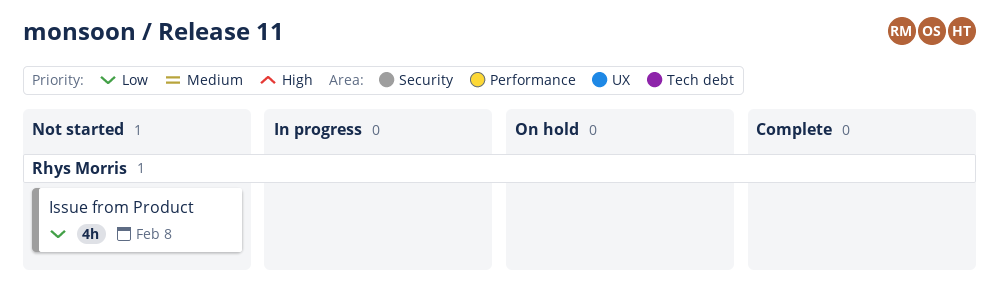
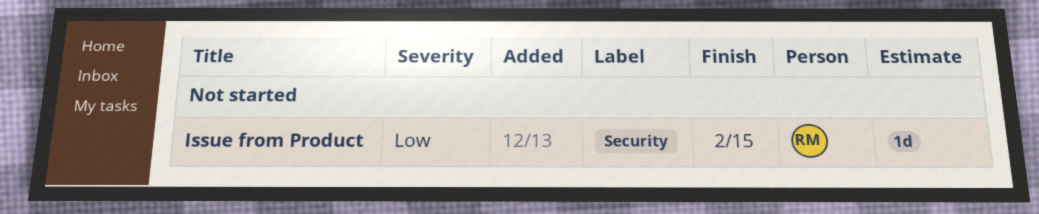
Issue from Product, estimate: 4h -> 1d
Issue from Product, due: Feb 8 -> Feb 15

